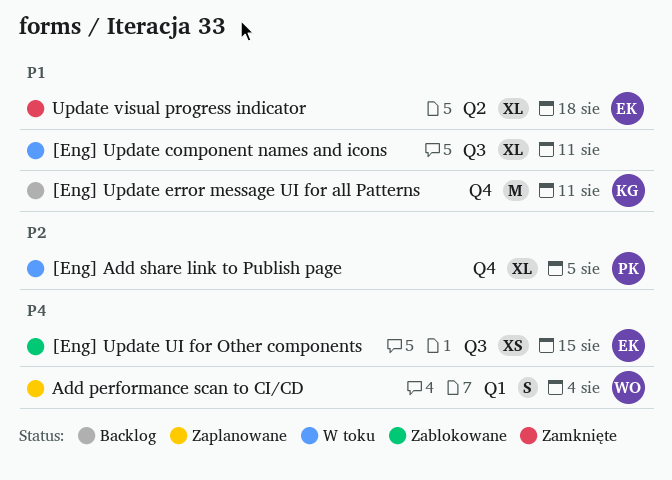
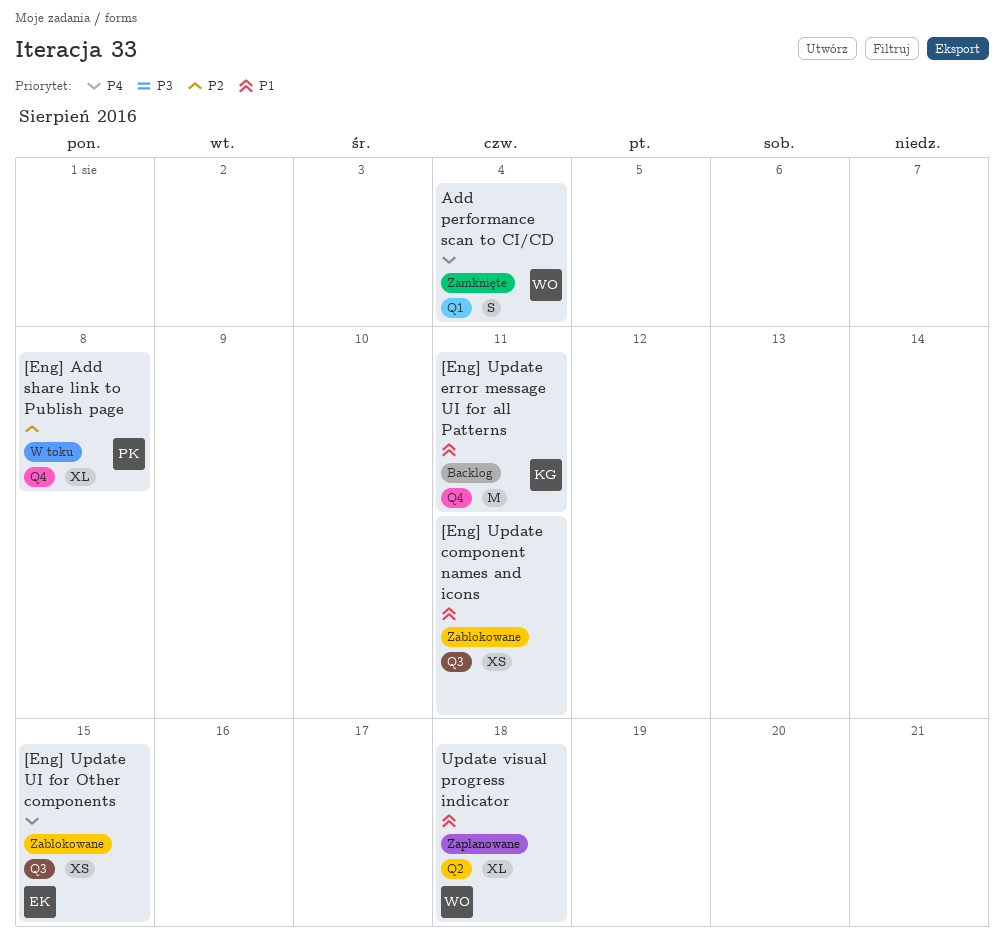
[Eng] Add share link to Publish page, due: Aug 5 -> Aug 8
[Eng] Update component names and icons, status: W toku -> Zablokowane
[Eng] Update component names and icons, estimate: XL -> XS
Add performance scan to CI/CD, status: Zaplanowane -> Zamknięte
Update visual progress indicator, status: Zamknięte -> Zaplanowane
Update visual progress indicator, owner: EK -> WO

